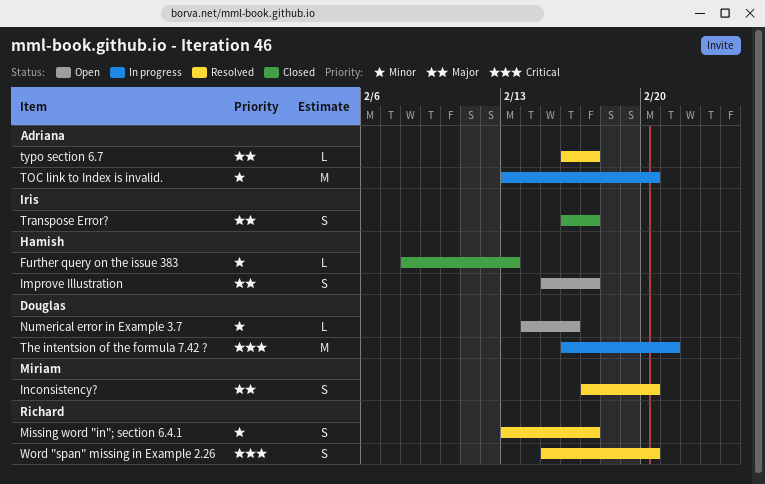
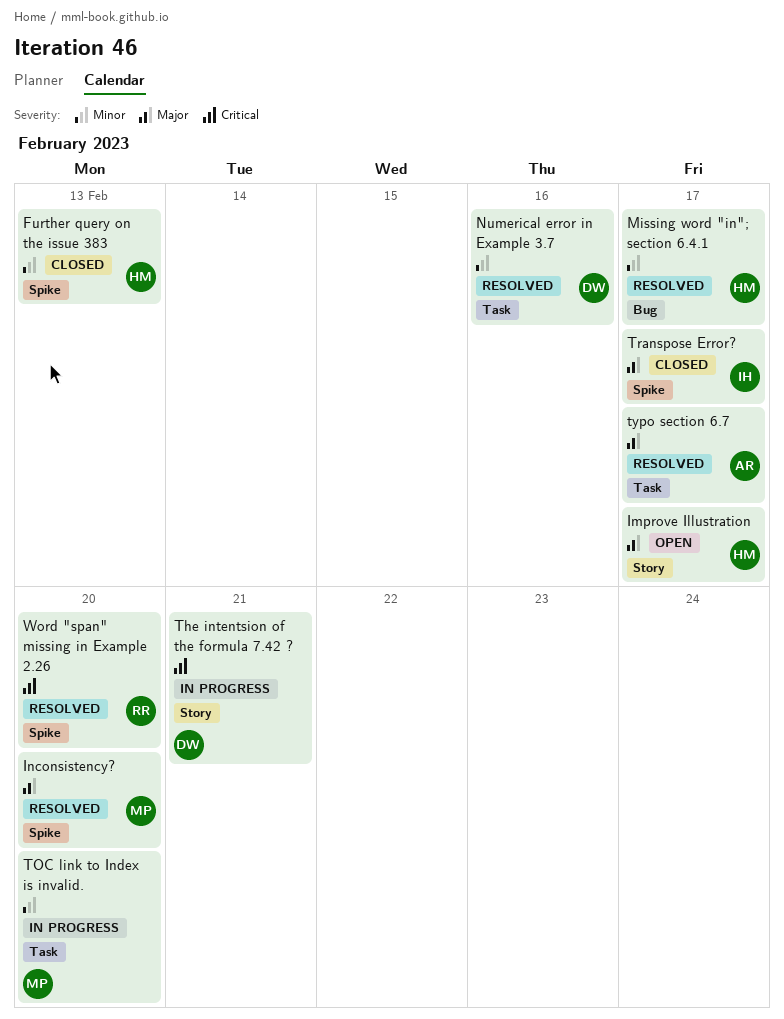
Missing word "in"; section 6.4.1, owner: Richard -> Hamish
Numerical error in Example 3.7, status: Open -> Resolved
TOC link to Index is invalid., owner: Adriana -> Miriam

